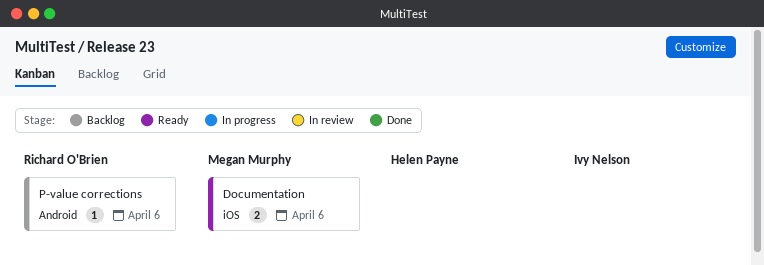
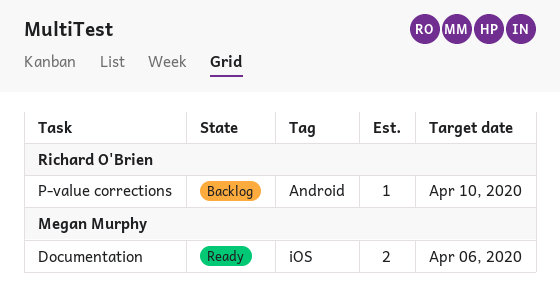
P-value corrections, due: Apr 6 -> Apr 10

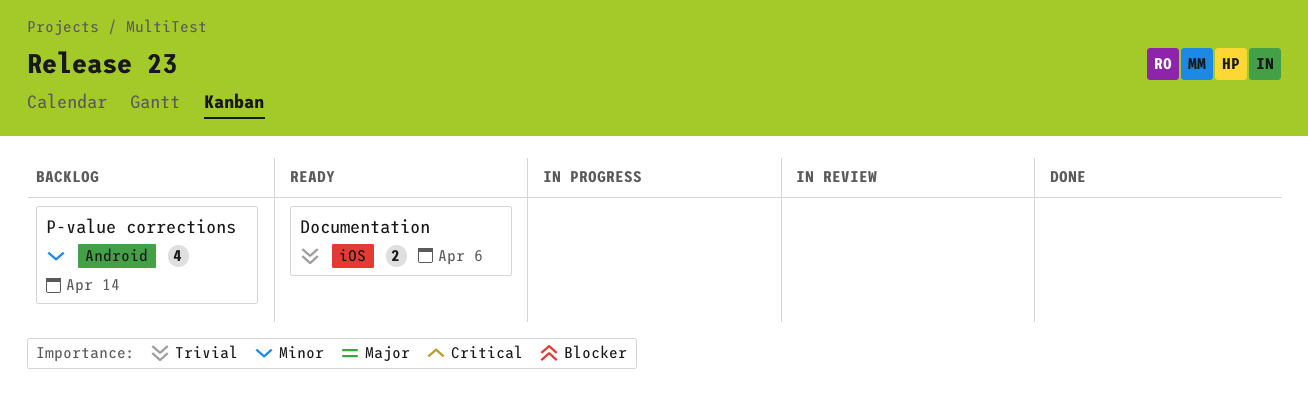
P-value corrections, estimate: 1 -> 4
P-value corrections, due: Apr 10 -> Apr 14

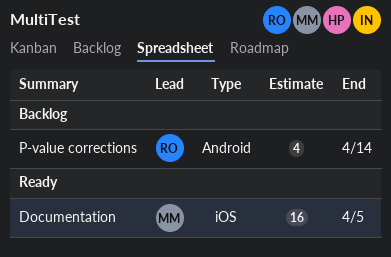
Documentation, estimate: 2 -> 16
Documentation, due: Apr 6 -> Apr 5

